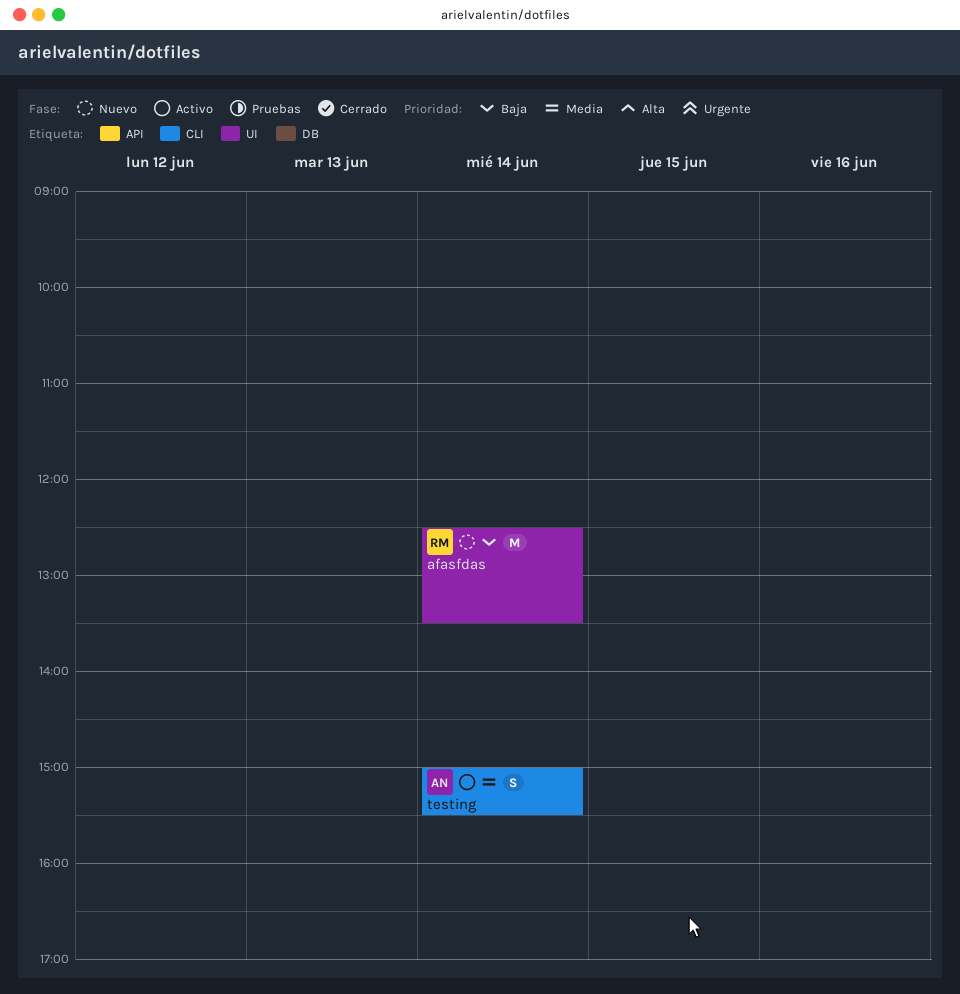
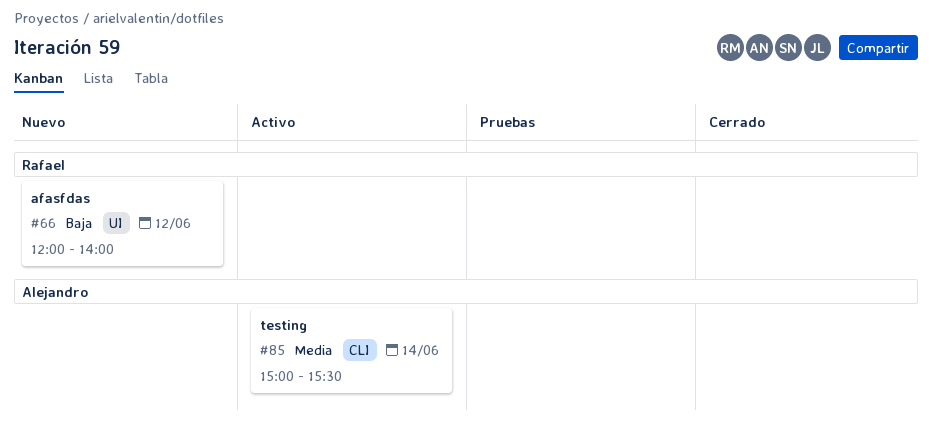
afasfdas, day: Jun 14 -> Jun 12
afasfdas, begins: 12:30 -> 12:00
afasfdas, ends: 13:30 -> 14:00

